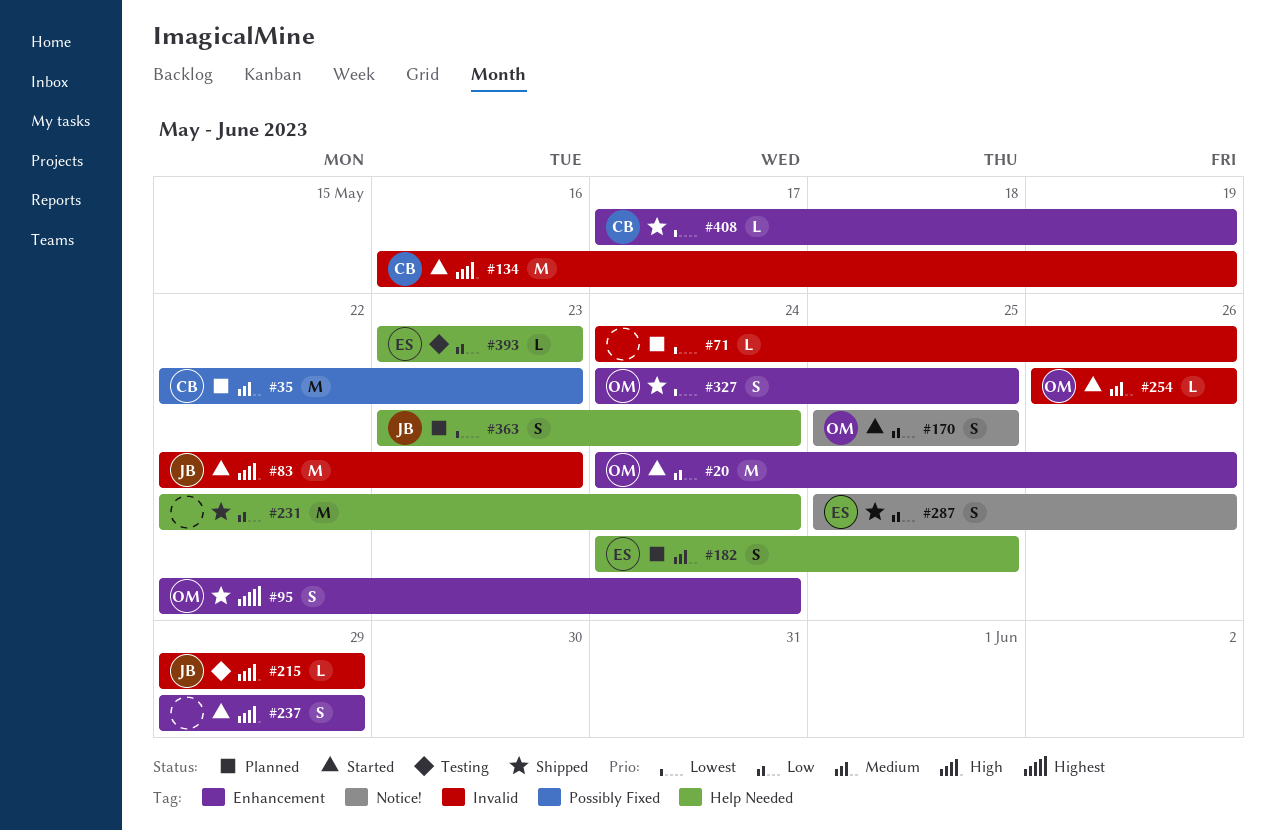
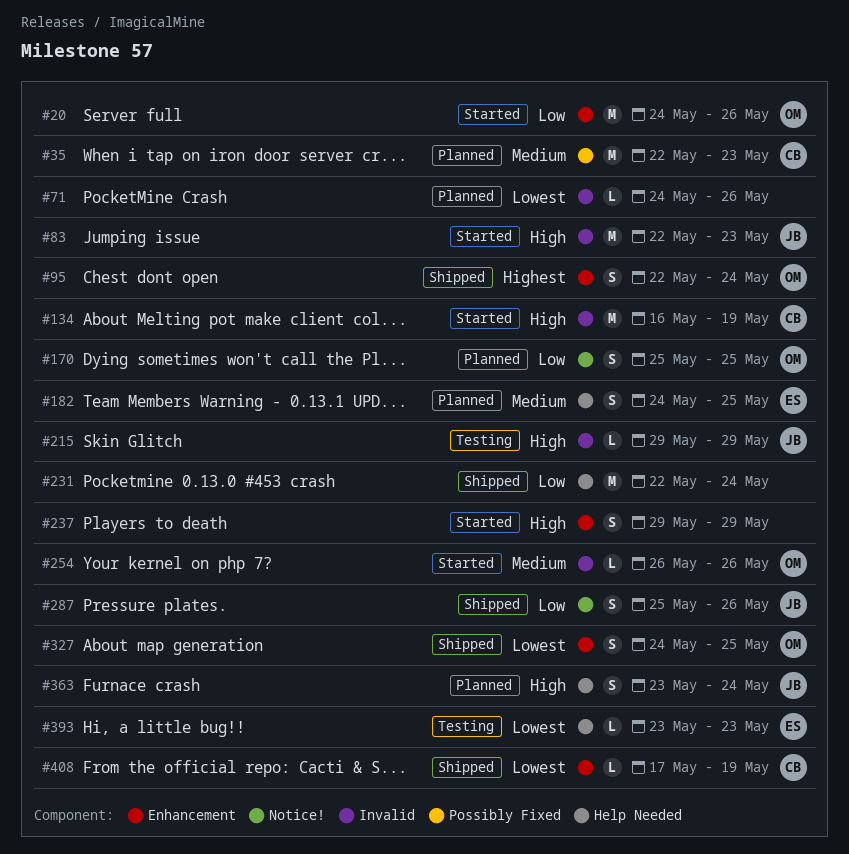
#170, status: Started -> Planned
#287, owner: ES -> JB
#363, priority: Lowest -> High
#393, priority: Low -> Lowest

